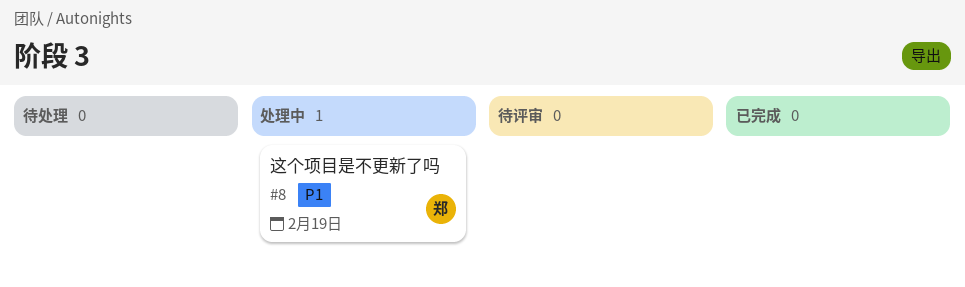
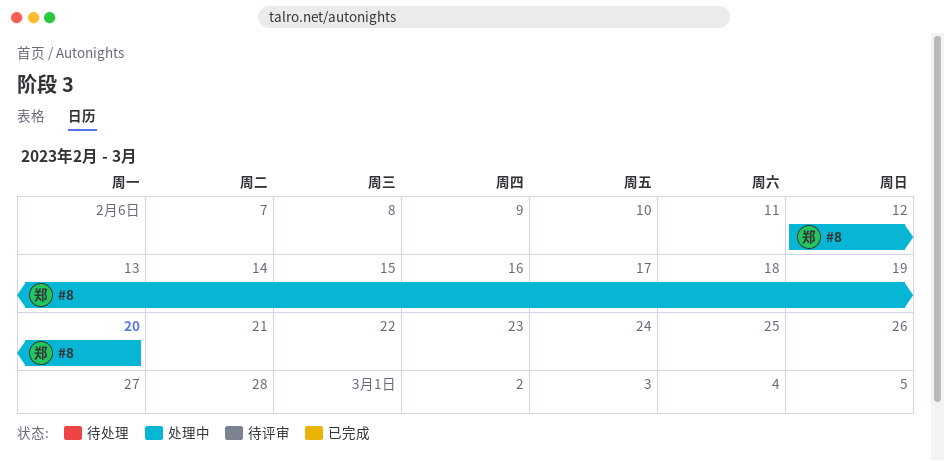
#8, due: Feb 19 -> Feb 20

